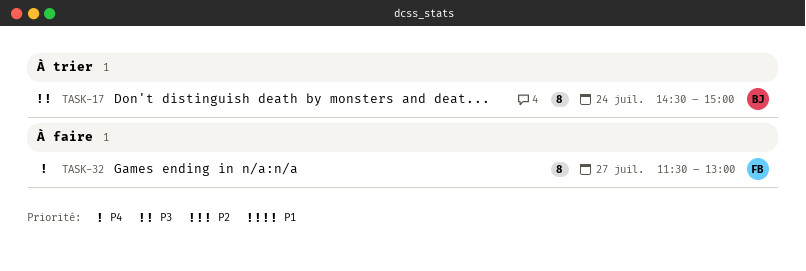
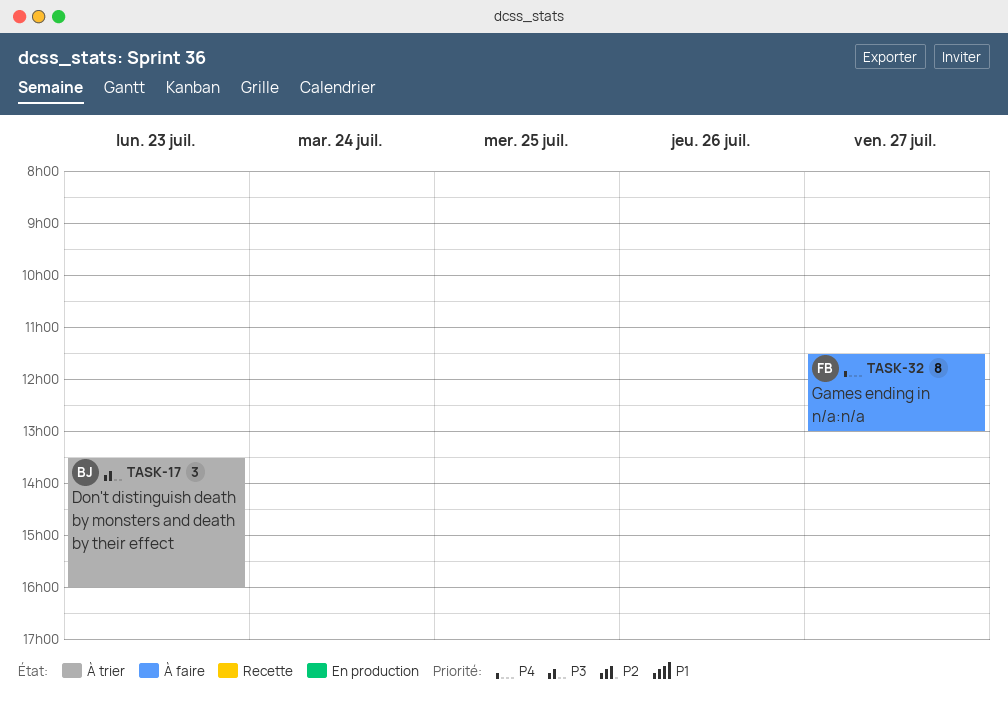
TASK-17, estimate: 8 -> 3
TASK-17, day: Jul 24 -> Jul 23
TASK-17, begins: 14:30 -> 13:30
TASK-17, ends: 15:00 -> 16:00

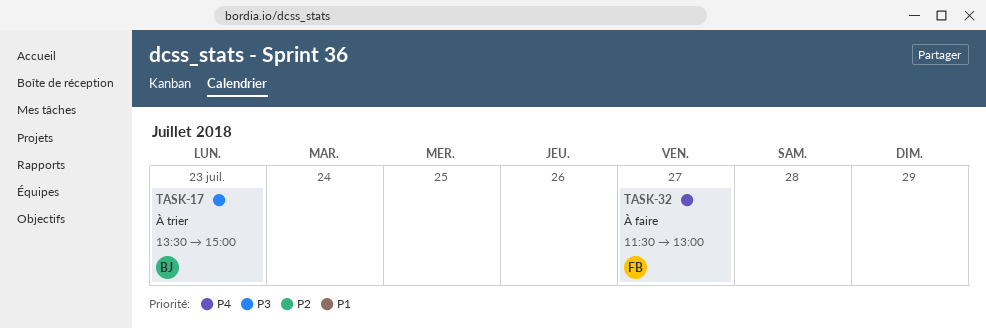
TASK-17, ends: 16:00 -> 15:00

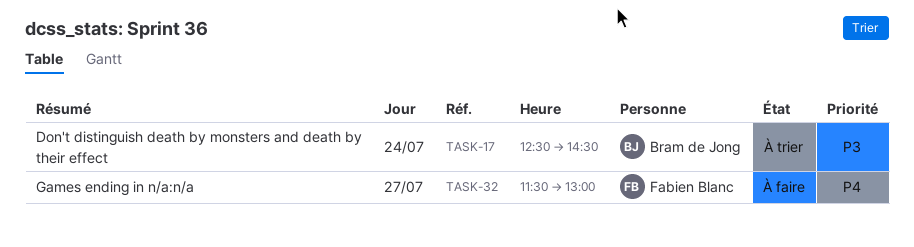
TASK-17, day: Jul 23 -> Jul 24
TASK-17, begins: 13:30 -> 12:30
TASK-17, ends: 15:00 -> 14:30

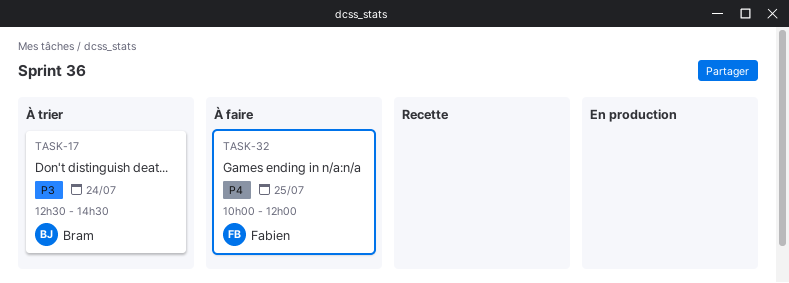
TASK-32, day: Jul 27 -> Jul 25
TASK-32, begins: 11:30 -> 10:00
TASK-32, ends: 13:00 -> 12:00

